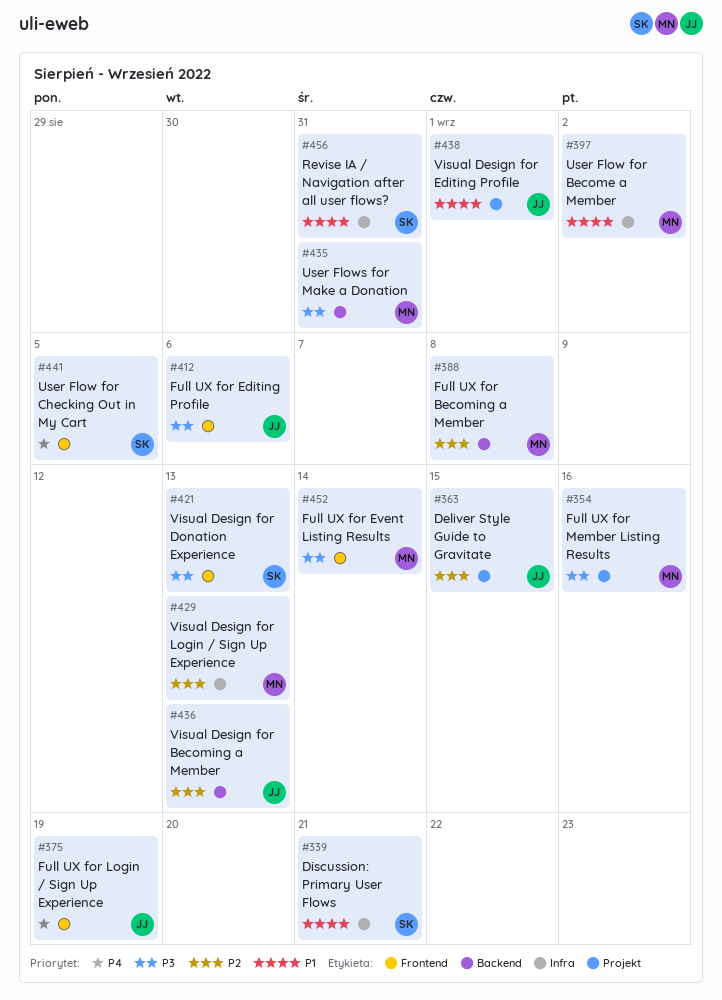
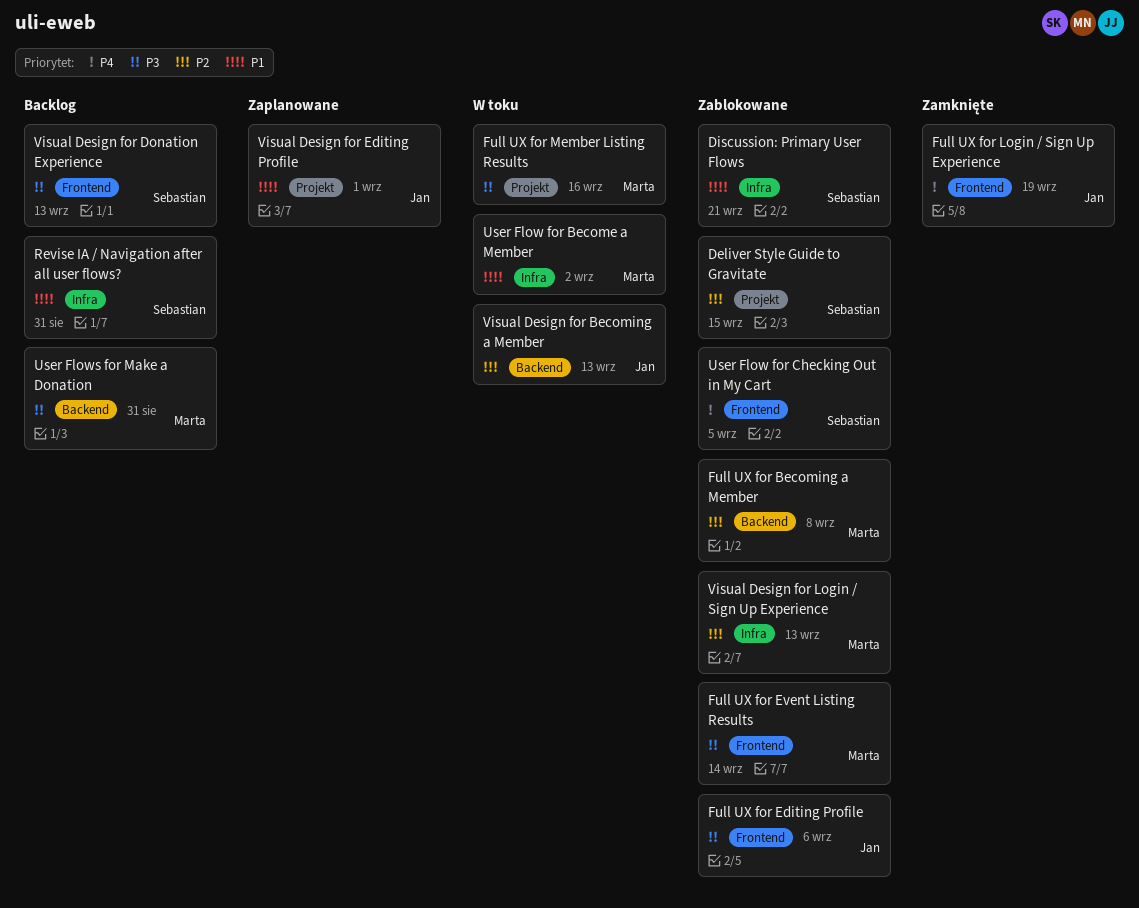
Deliver Style Guide to Gravitate, owner: Jan -> Sebastian

